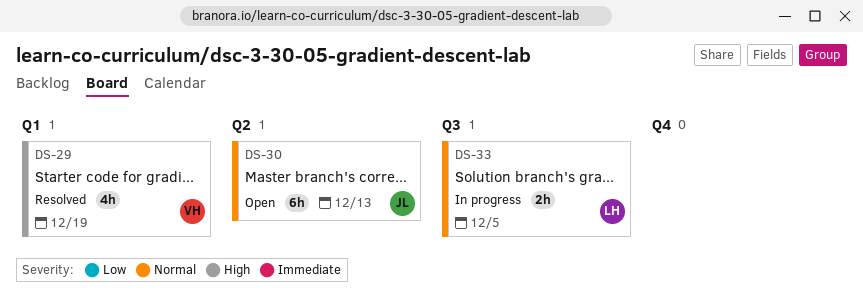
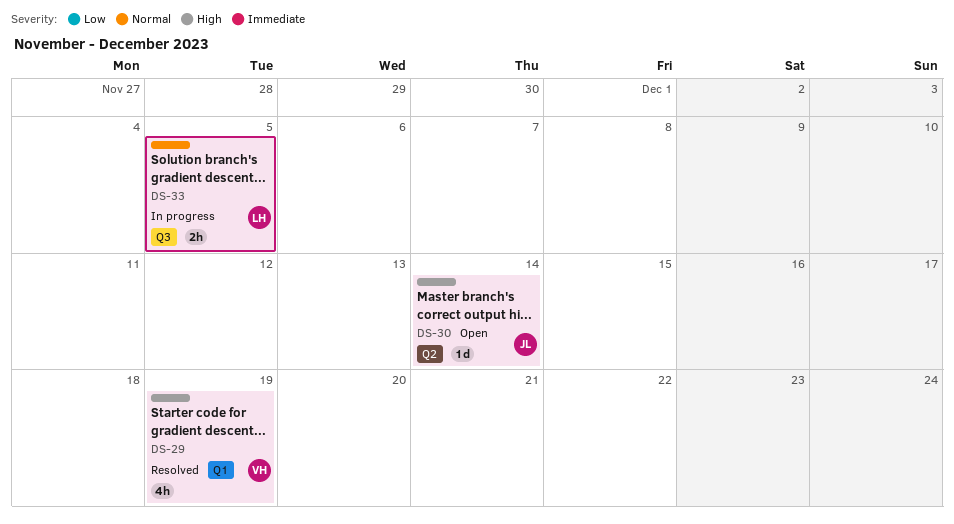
DS-30, priority: Normal -> High
DS-30, estimate: 6h -> 1d
DS-30, due: Dec 13 -> Dec 14

